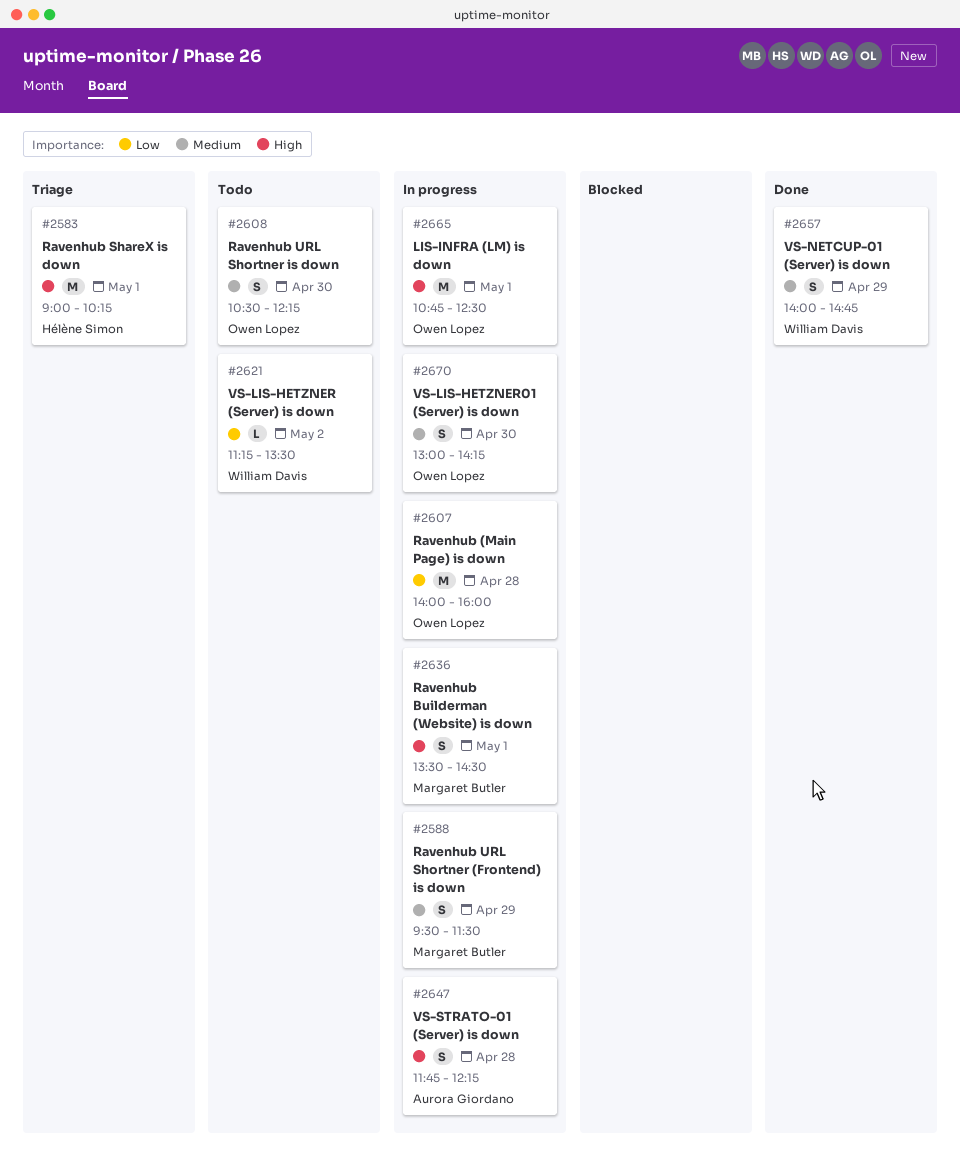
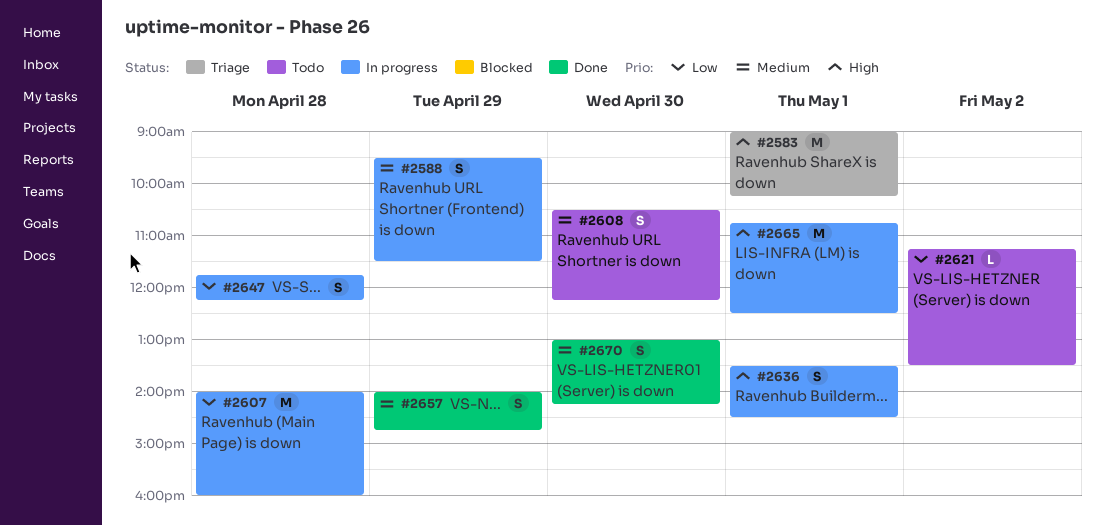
#2647, priority: High -> Low
#2670, status: In progress -> Done

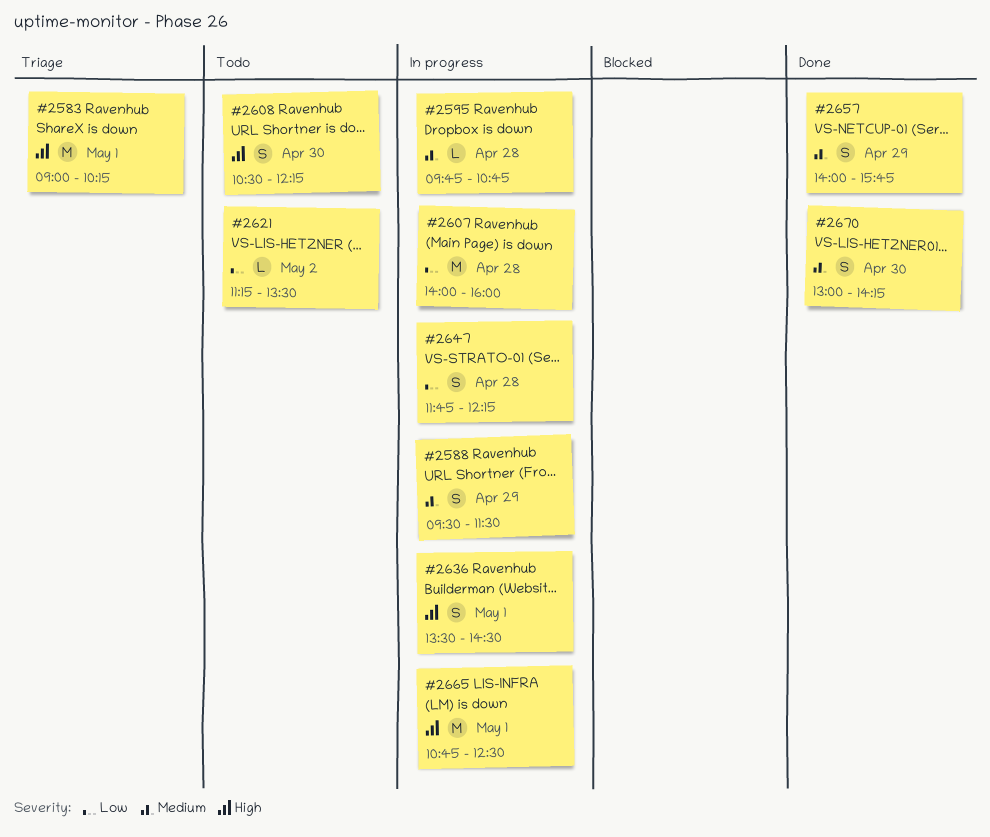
#2595: none -> present
#2608, priority: Medium -> High
#2657, ends: 14:45 -> 15:45

